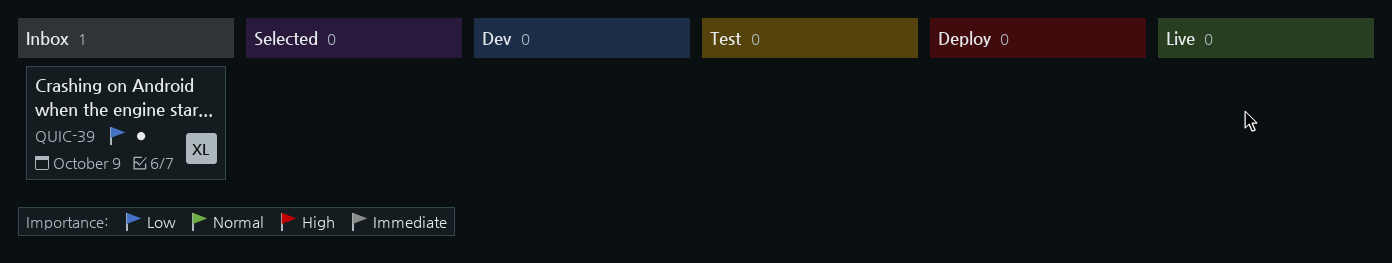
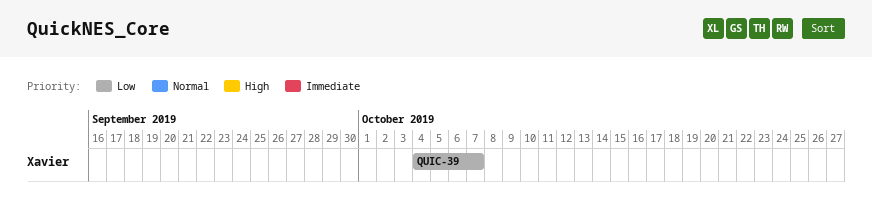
QUIC-39, due: Oct 9 -> Oct 7

